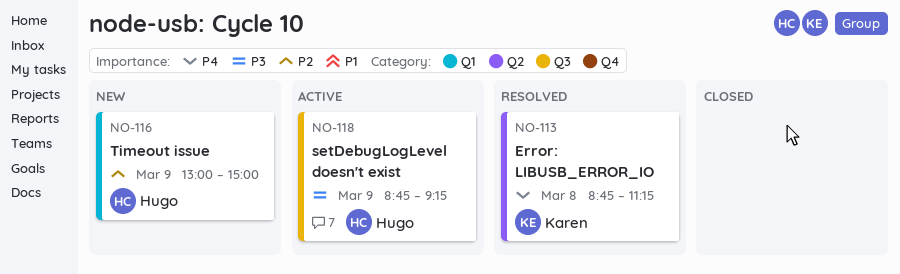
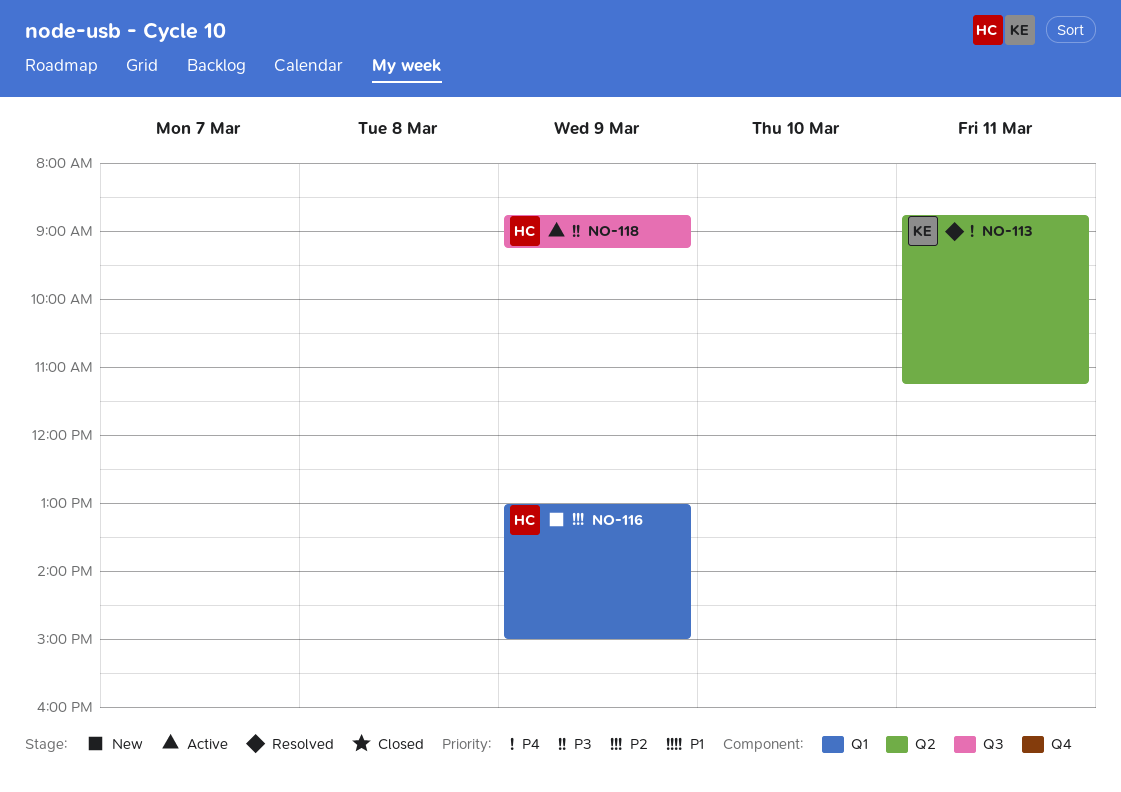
NO-113, day: Mar 8 -> Mar 11

